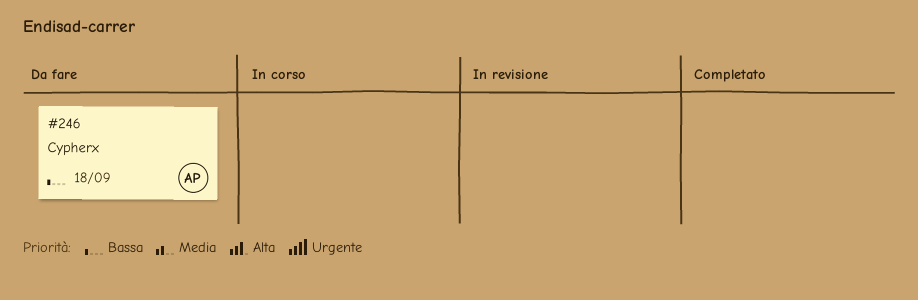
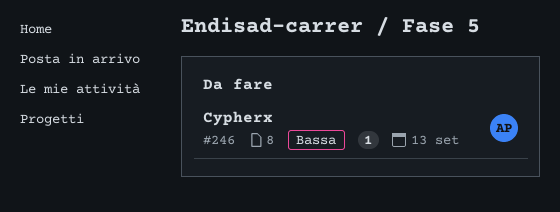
#246, due: Sep 18 -> Sep 13

